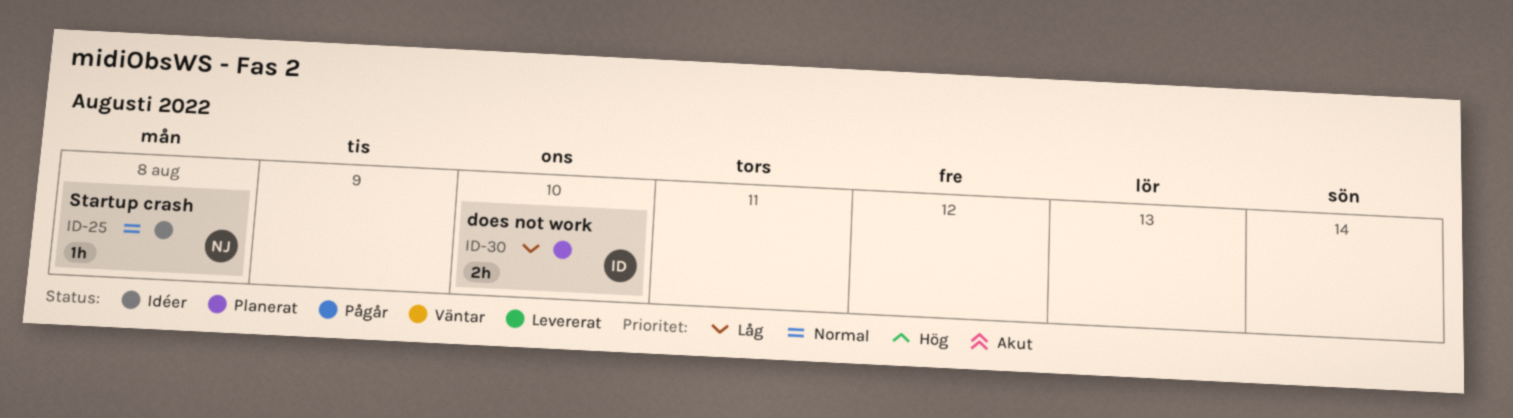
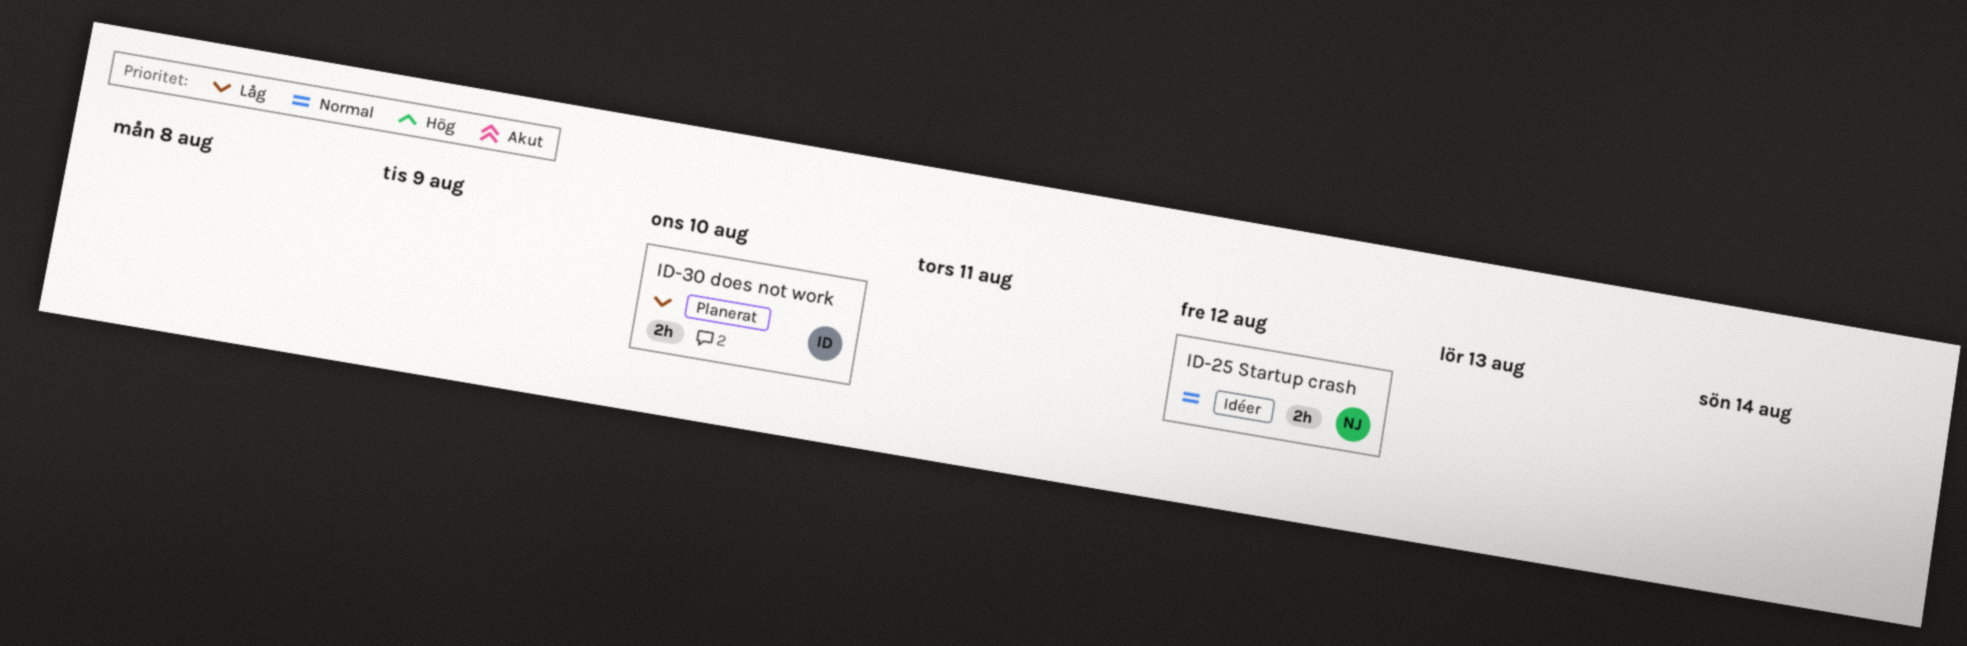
ID-25, estimate: 1h -> 2h
ID-25, due: Aug 8 -> Aug 12

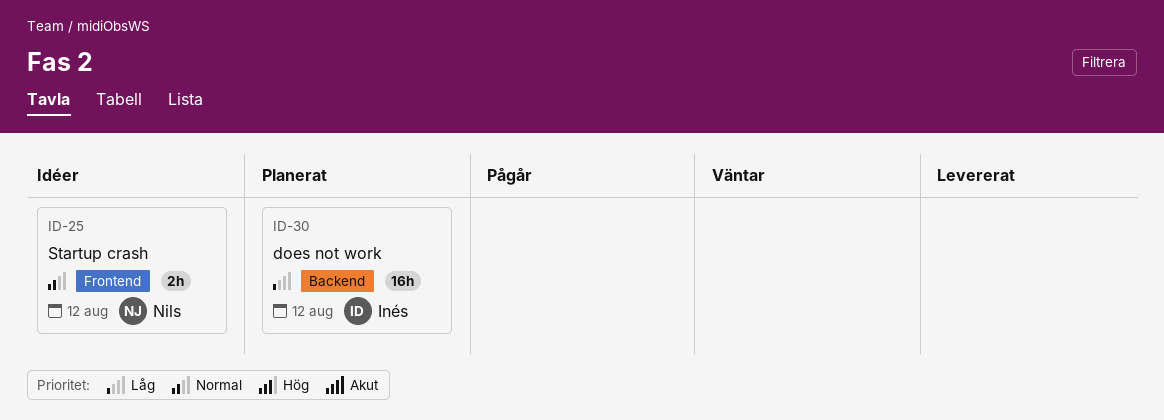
ID-30, estimate: 2h -> 16h
ID-30, due: Aug 10 -> Aug 12

